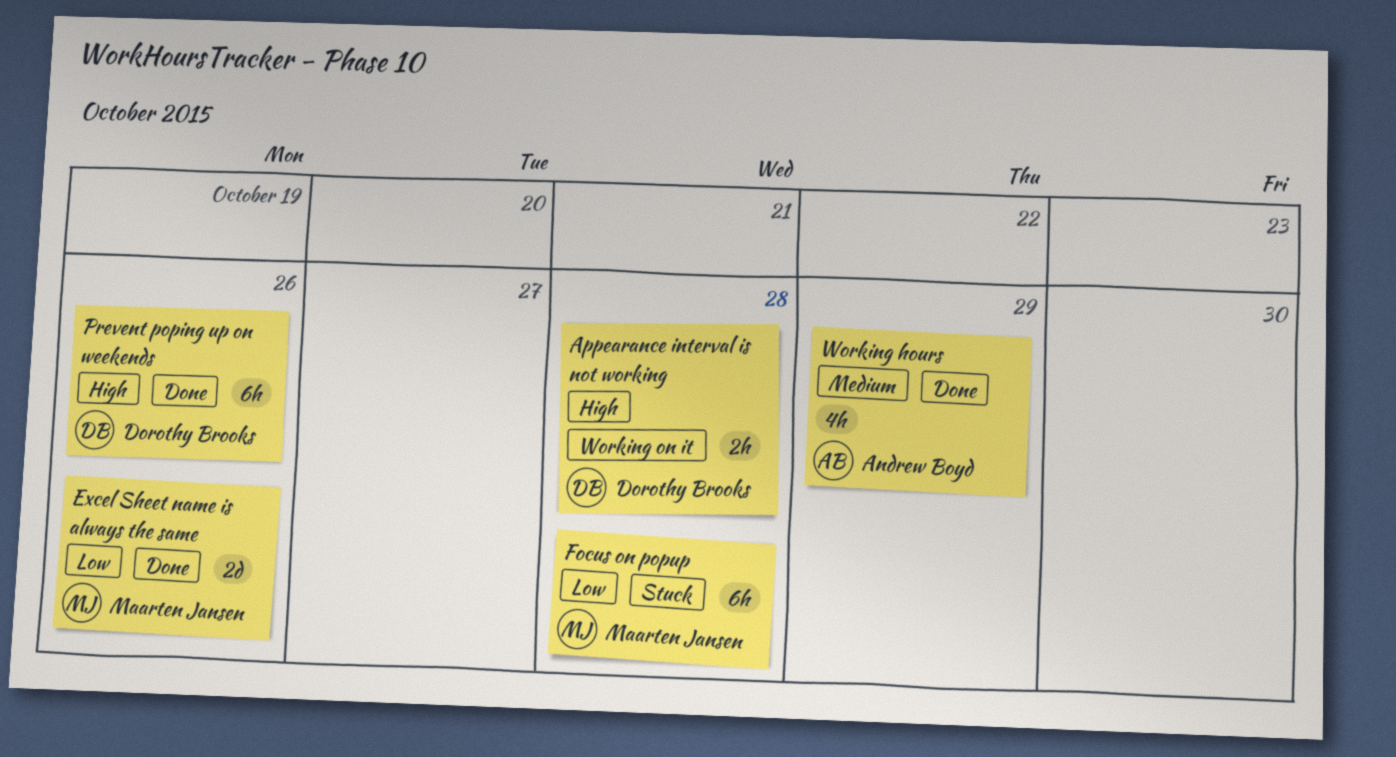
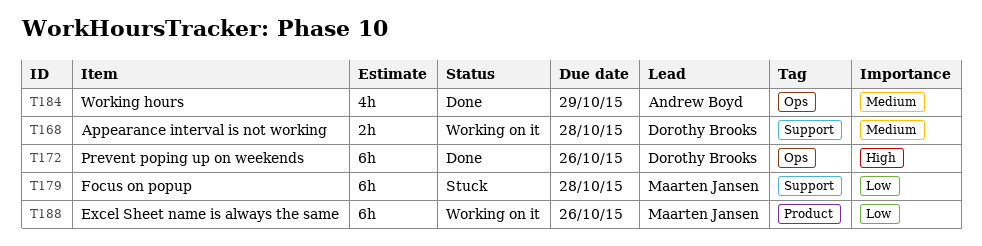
Appearance interval is not working, priority: High -> Medium
Excel Sheet name is always the same, status: Done -> Working on it
Excel Sheet name is always the same, estimate: 2d -> 6h

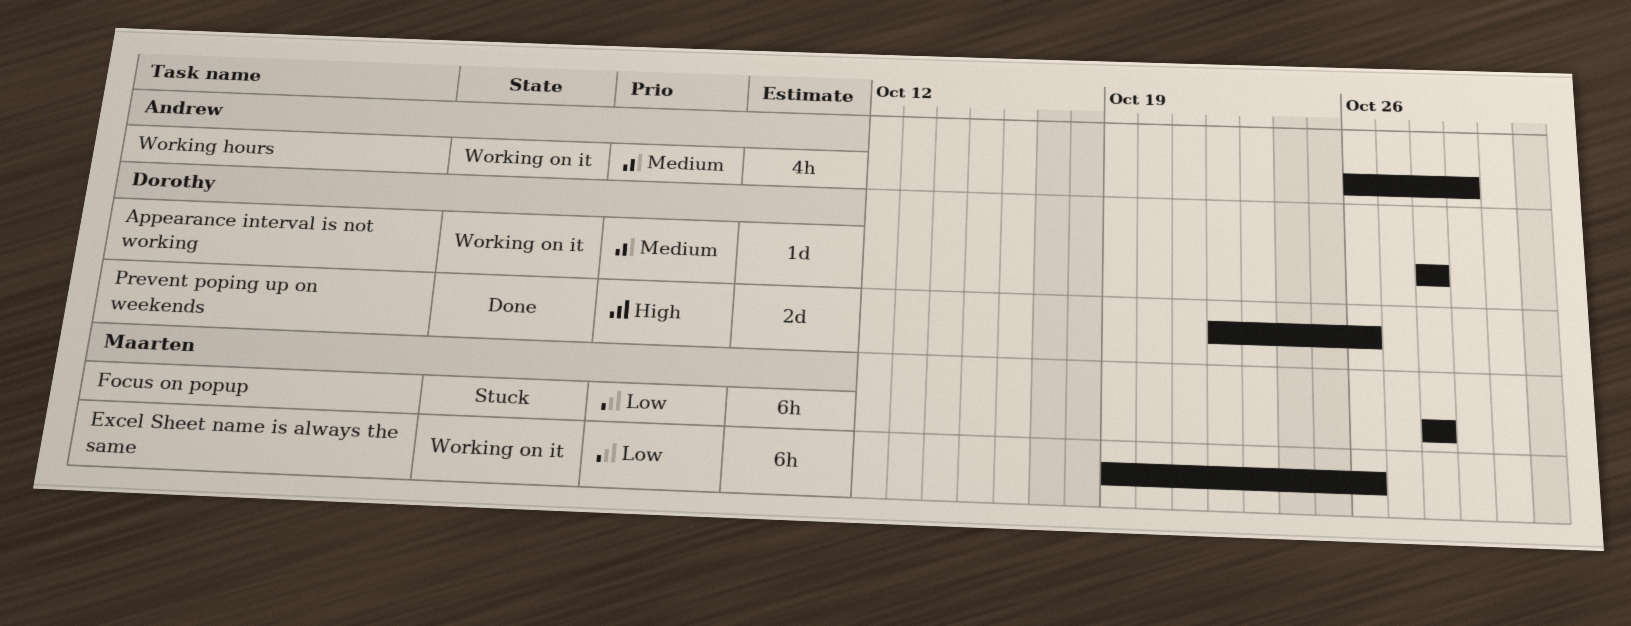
Appearance interval is not working, estimate: 2h -> 1d
Prevent poping up on weekends, estimate: 6h -> 2d
Working hours, status: Done -> Working on it

